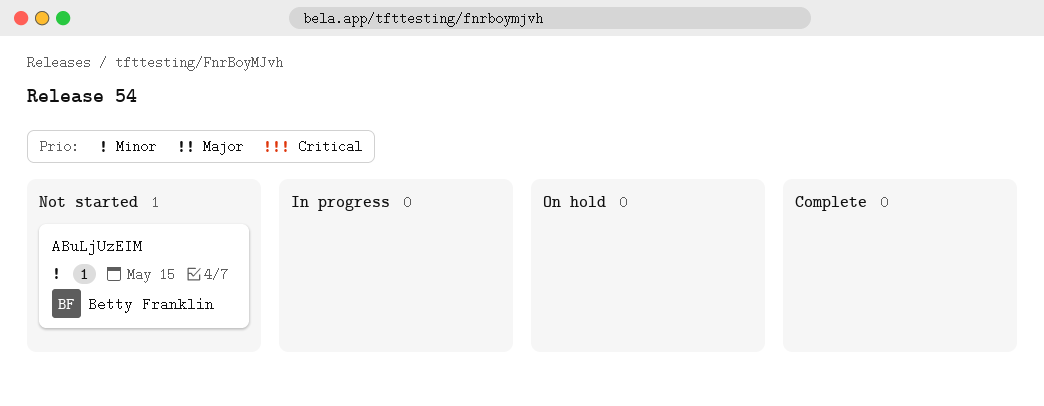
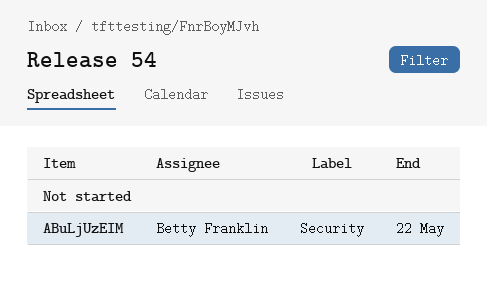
ABuLjUzEIM, due: May 15 -> May 22

